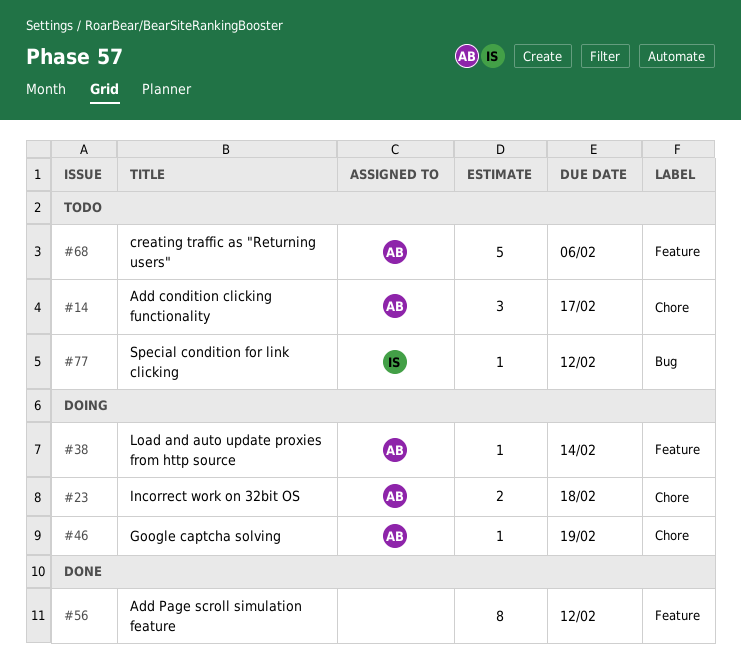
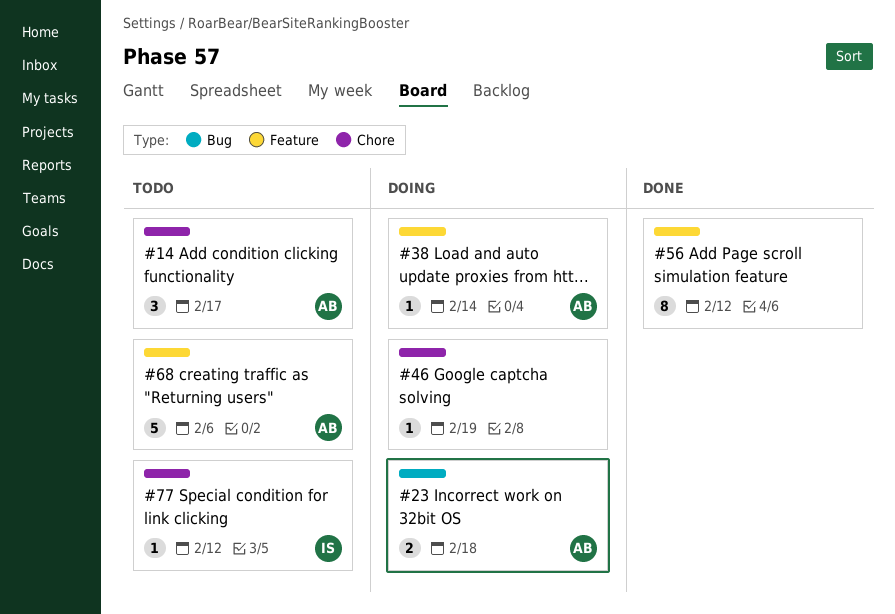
#23, label: Chore -> Bug
#46, owner: AB -> none
#77, label: Bug -> Chore

